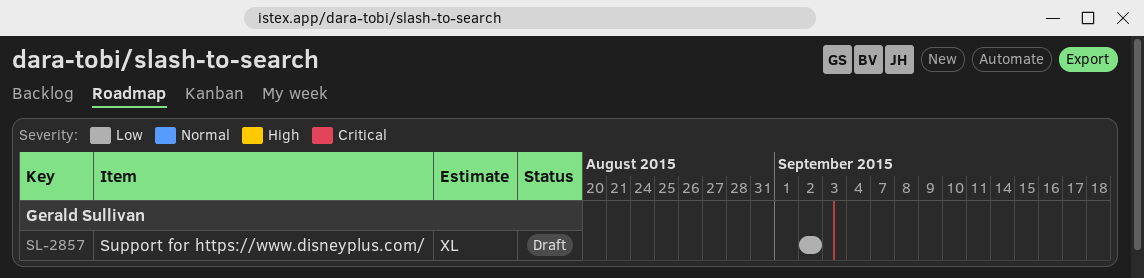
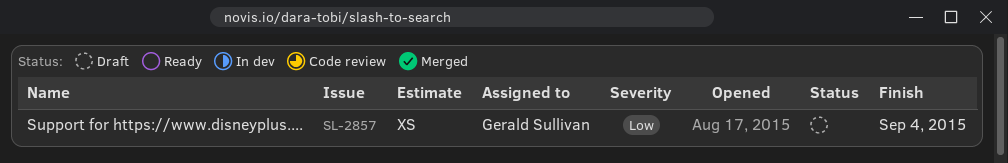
SL-2857, estimate: XL -> XS
SL-2857, due: Sep 2 -> Sep 4

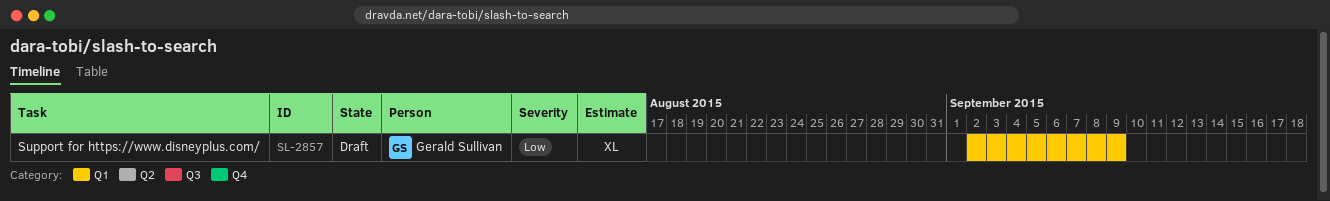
SL-2857, estimate: XS -> XL
SL-2857, due: Sep 4 -> Sep 9

